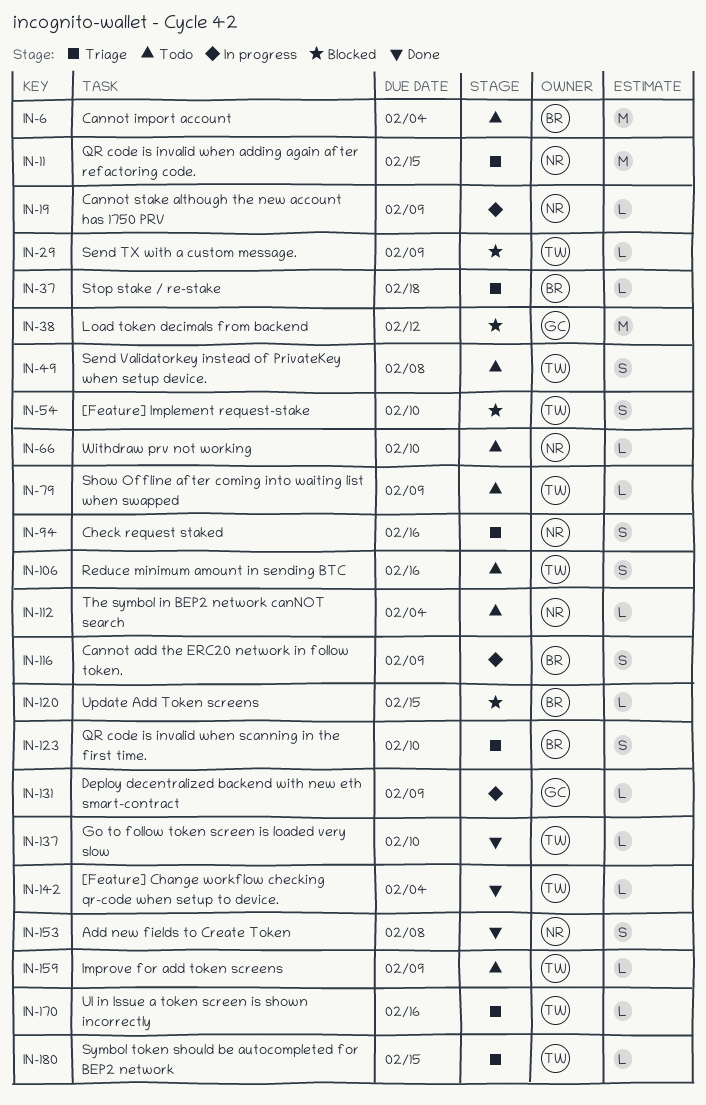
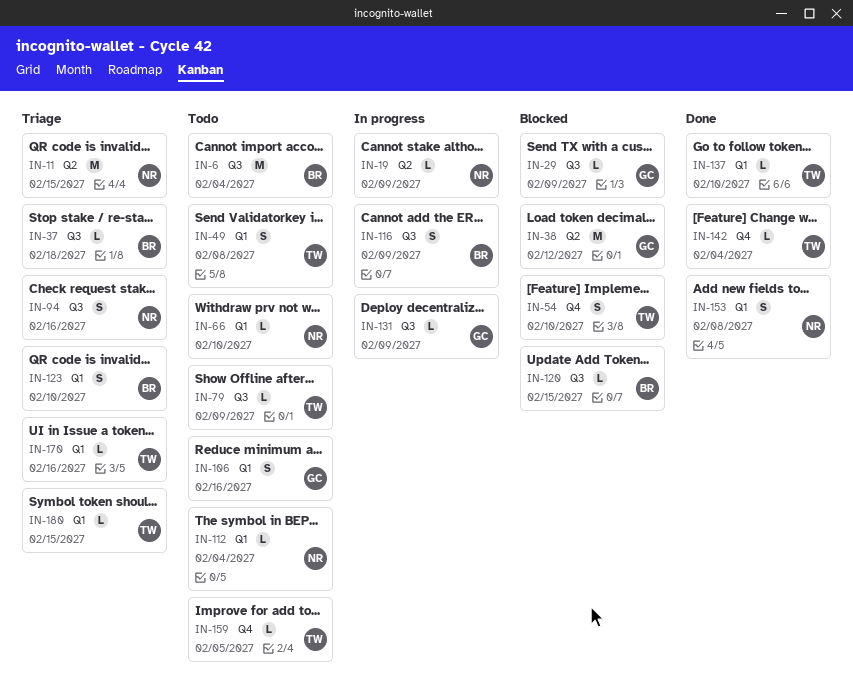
IN-29, owner: TW -> GC
IN-106, owner: TW -> GC
IN-159, due: Feb 9 -> Feb 5

